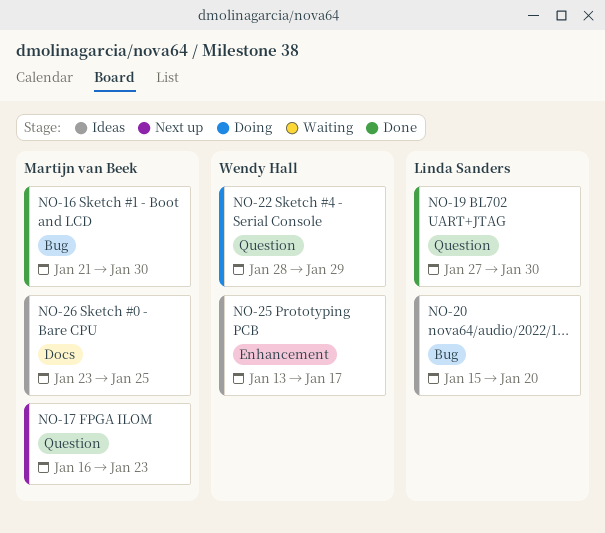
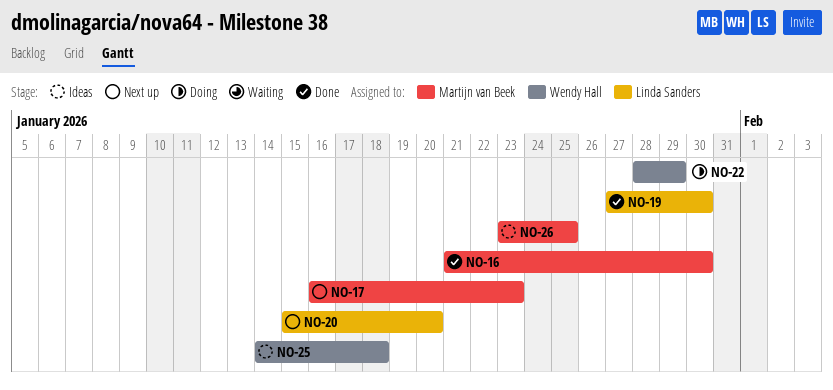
NO-20, status: Ideas -> Next up
NO-25, start: Jan 13 -> Jan 14
NO-25, due: Jan 17 -> Jan 18

